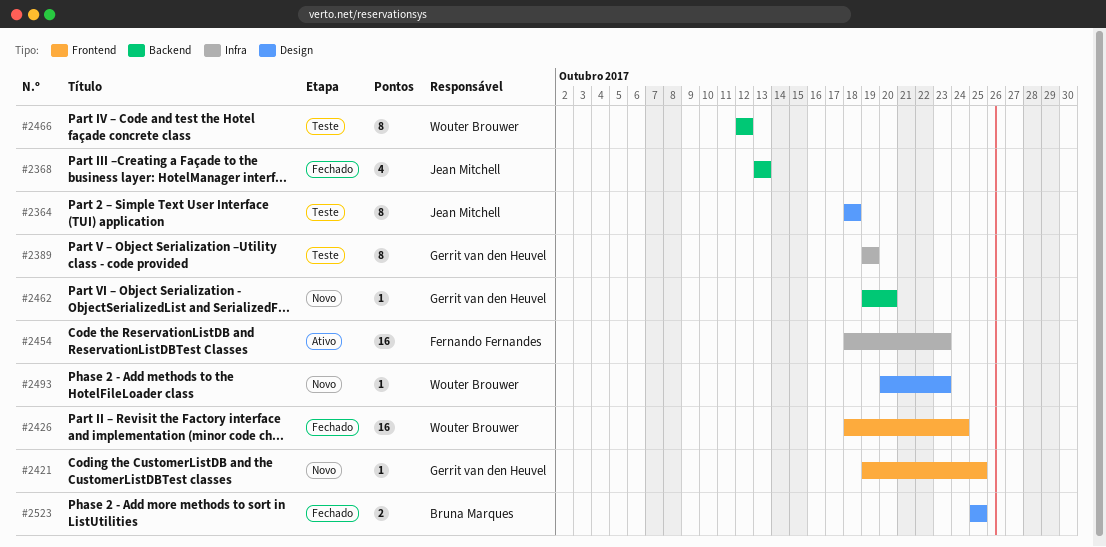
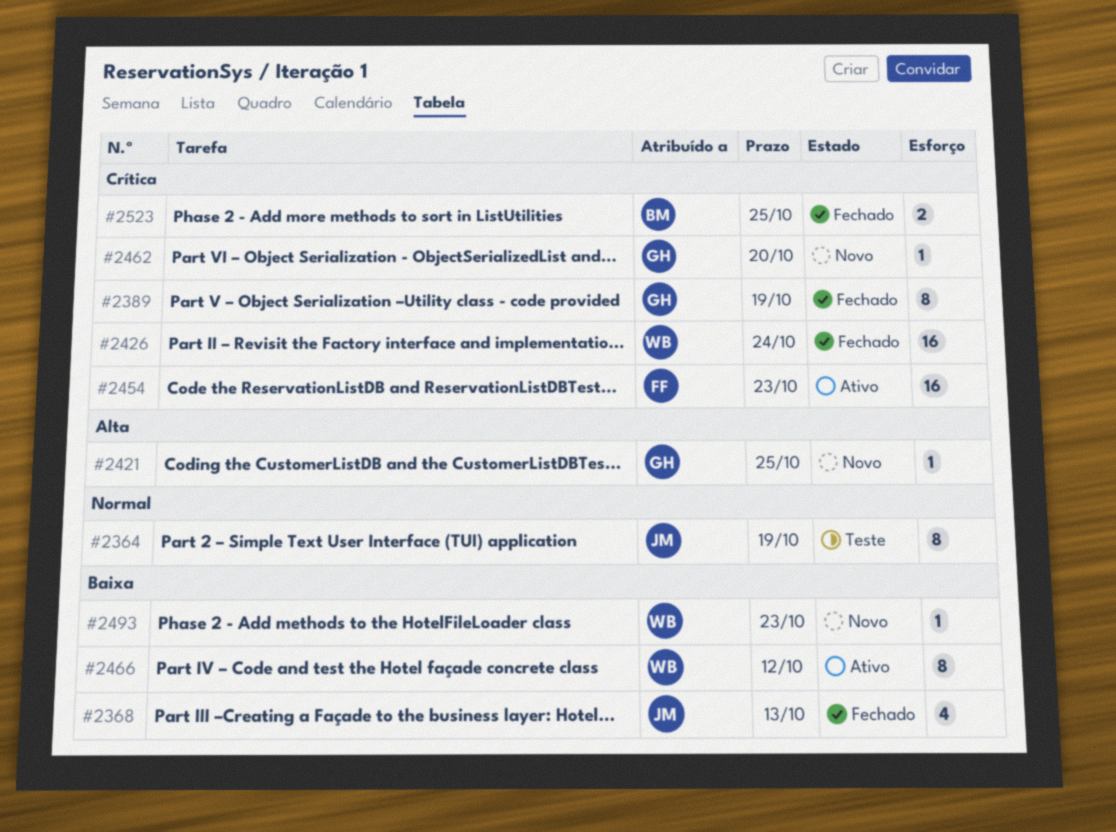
#2364, due: Oct 18 -> Oct 19
#2389, status: Teste -> Fechado
#2466, status: Teste -> Ativo

